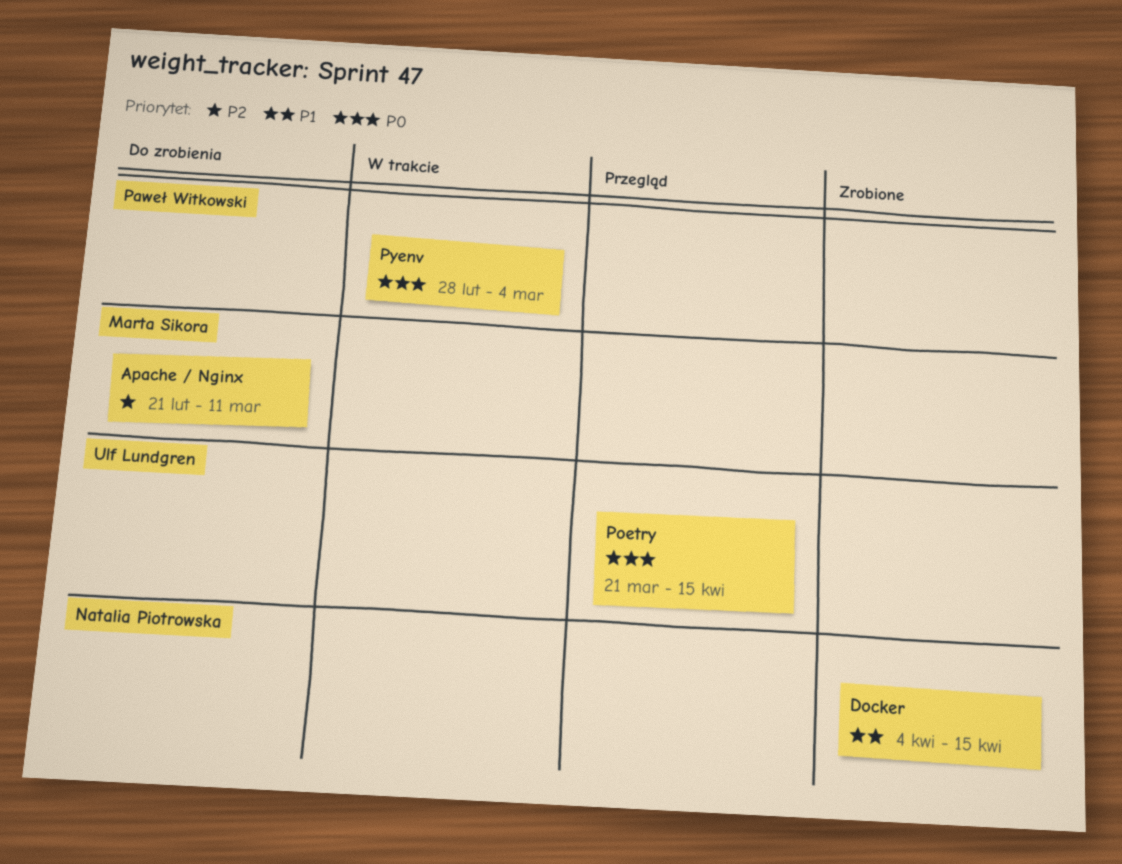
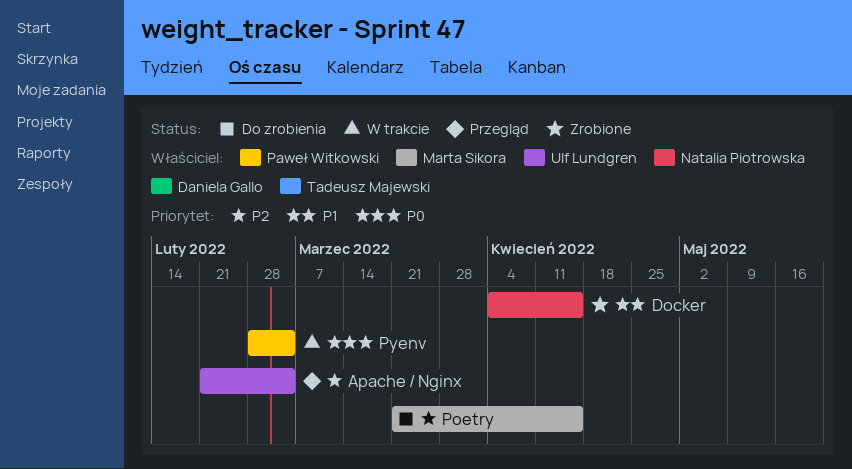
Apache / Nginx, status: Do zrobienia -> Przegląd
Apache / Nginx, owner: Marta Sikora -> Ulf Lundgren
Apache / Nginx, due: Mar 11 -> Mar 4
Poetry, status: Przegląd -> Do zrobienia
Poetry, owner: Ulf Lundgren -> Marta Sikora
Poetry, priority: P0 -> P2

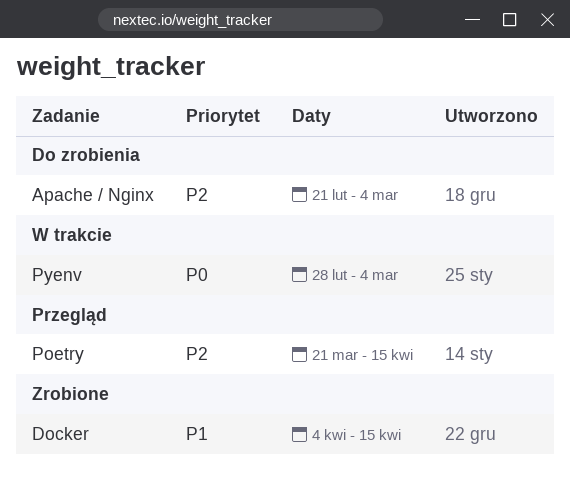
Apache / Nginx, status: Przegląd -> Do zrobienia
Poetry, status: Do zrobienia -> Przegląd

